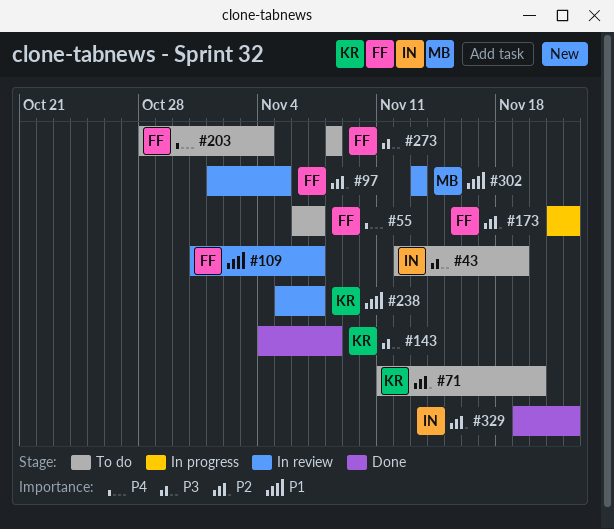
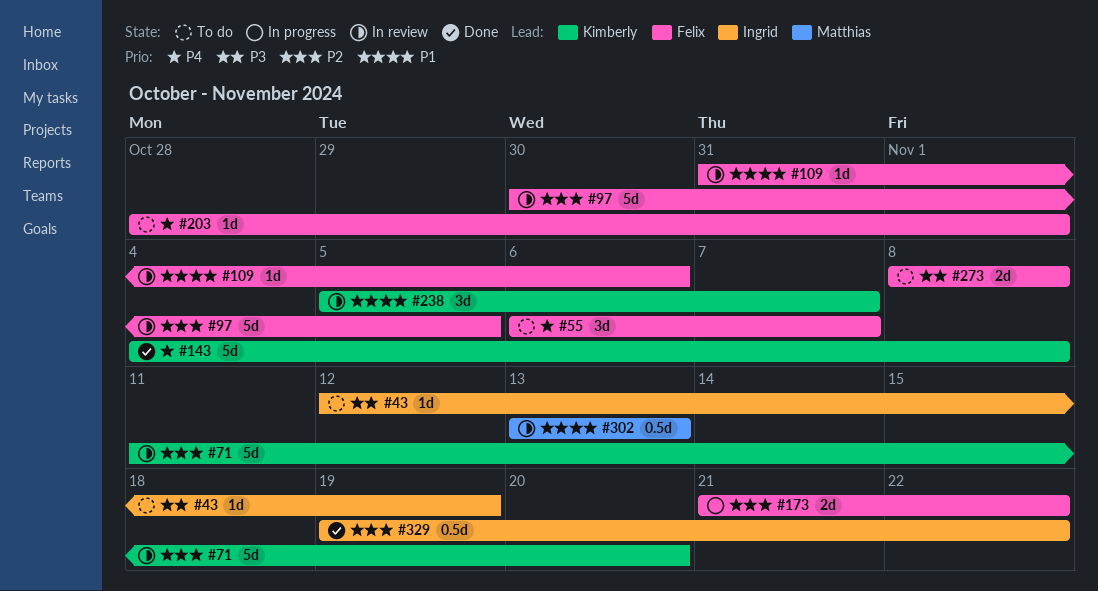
#71, status: To do -> In review
#97, start: Nov 1 -> Oct 30
#109, due: Nov 7 -> Nov 6
#143, priority: P3 -> P4
#203, due: Nov 4 -> Nov 1

